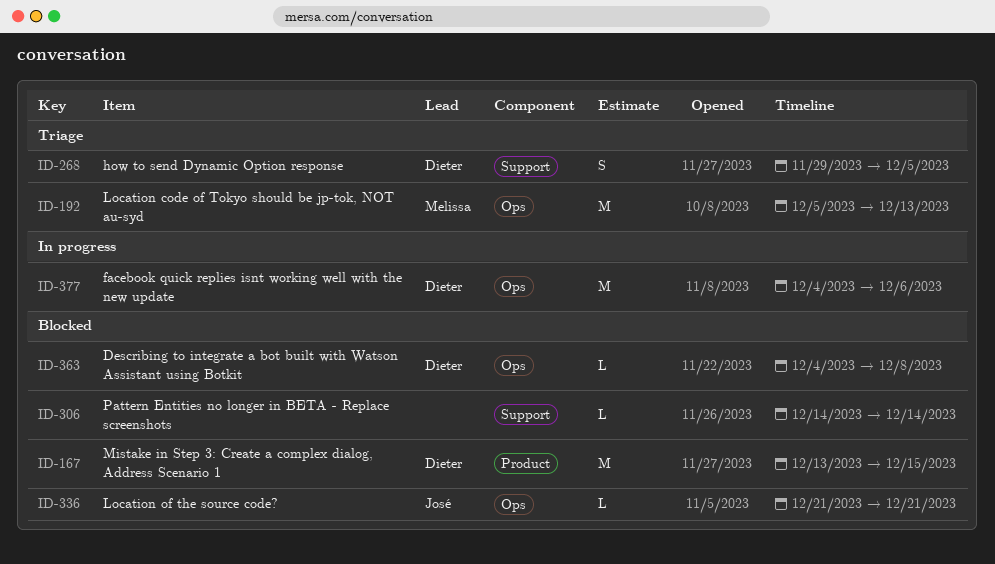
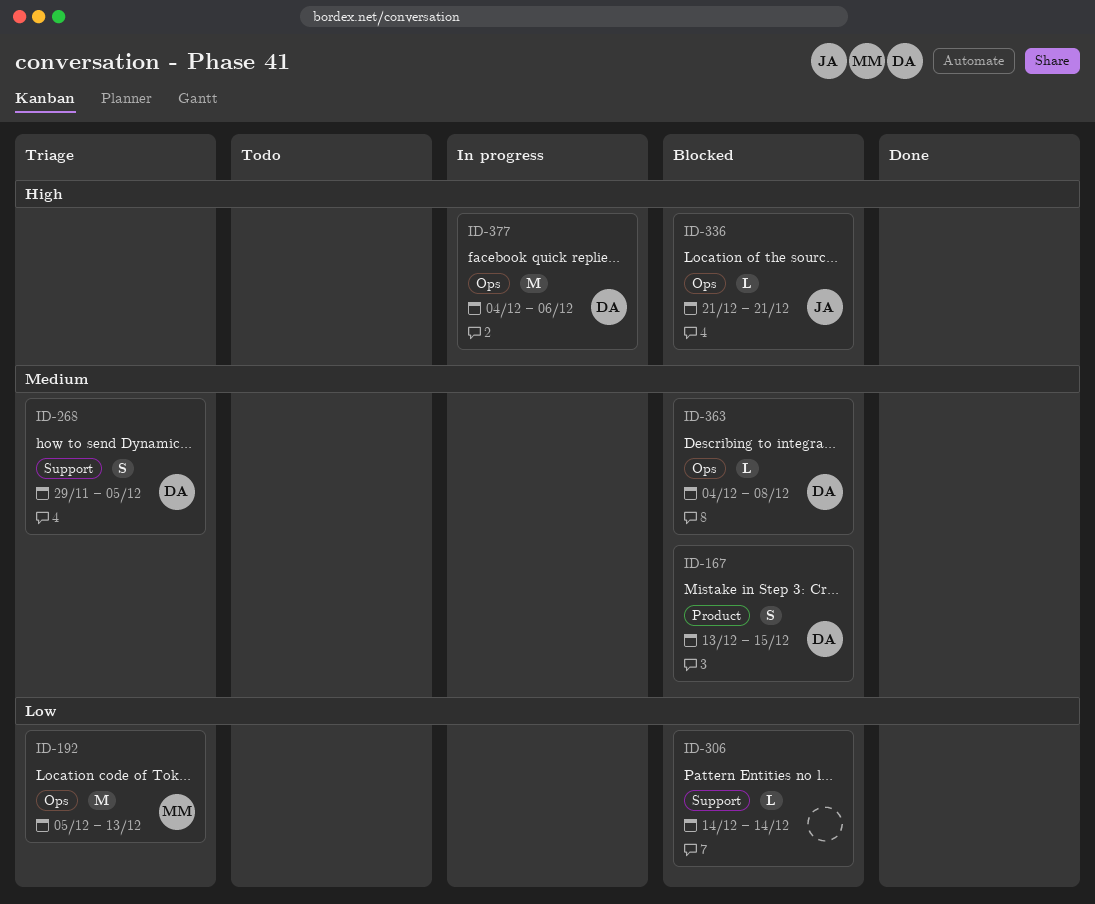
ID-167, estimate: M -> S

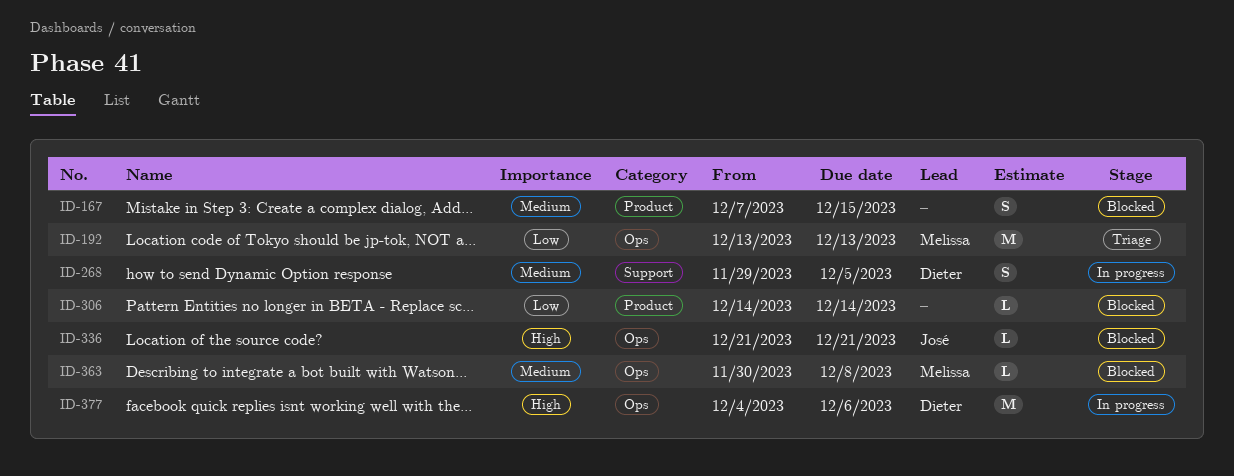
ID-167, owner: Dieter -> none
ID-167, start: Dec 13 -> Dec 7
ID-192, start: Dec 5 -> Dec 13
ID-268, status: Triage -> In progress
ID-306, label: Support -> Product
ID-363, owner: Dieter -> Melissa
ID-363, start: Dec 4 -> Nov 30

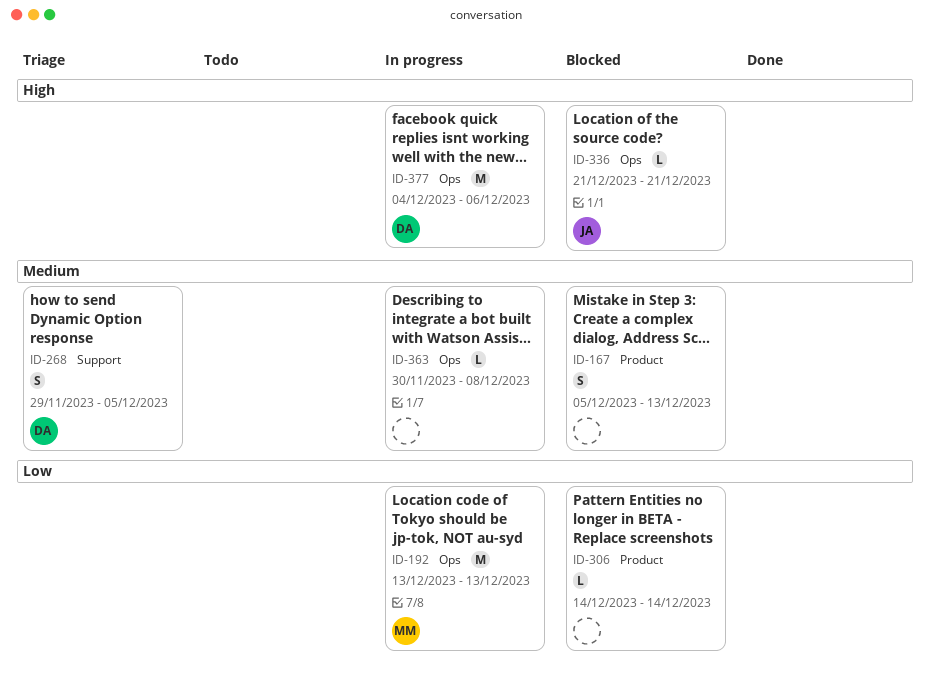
ID-167, start: Dec 7 -> Dec 5
ID-167, due: Dec 15 -> Dec 13
ID-192, status: Triage -> In progress
ID-268, status: In progress -> Triage
ID-363, status: Blocked -> In progress
ID-363, owner: Melissa -> none

